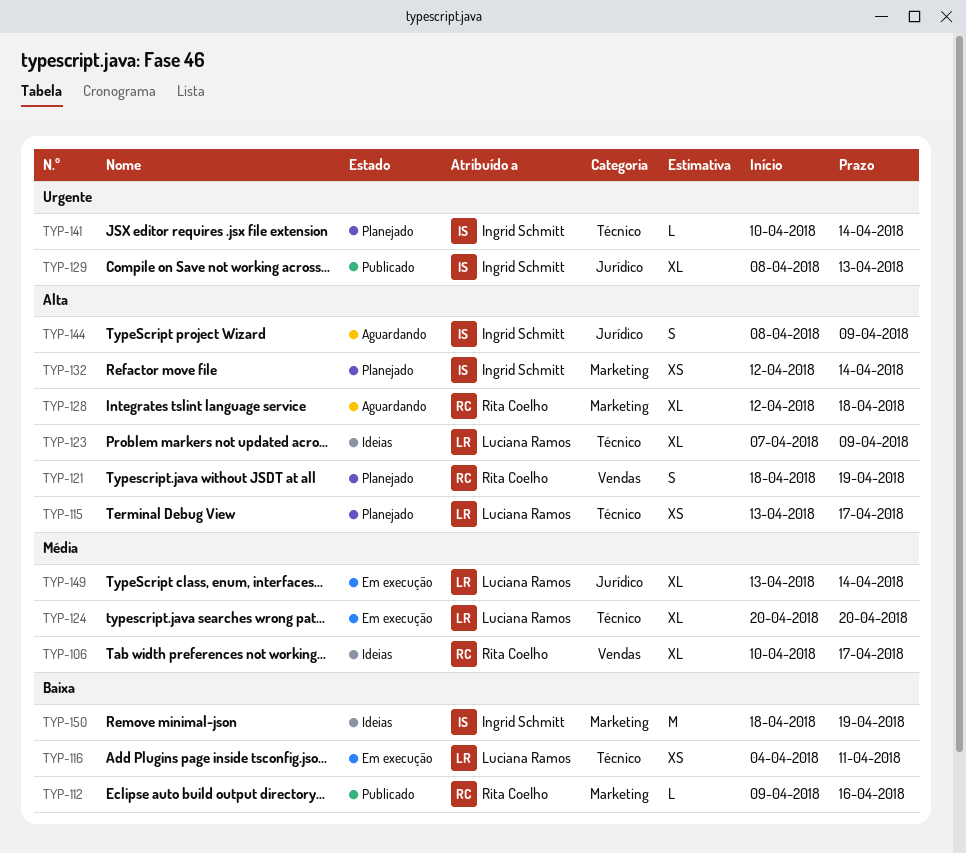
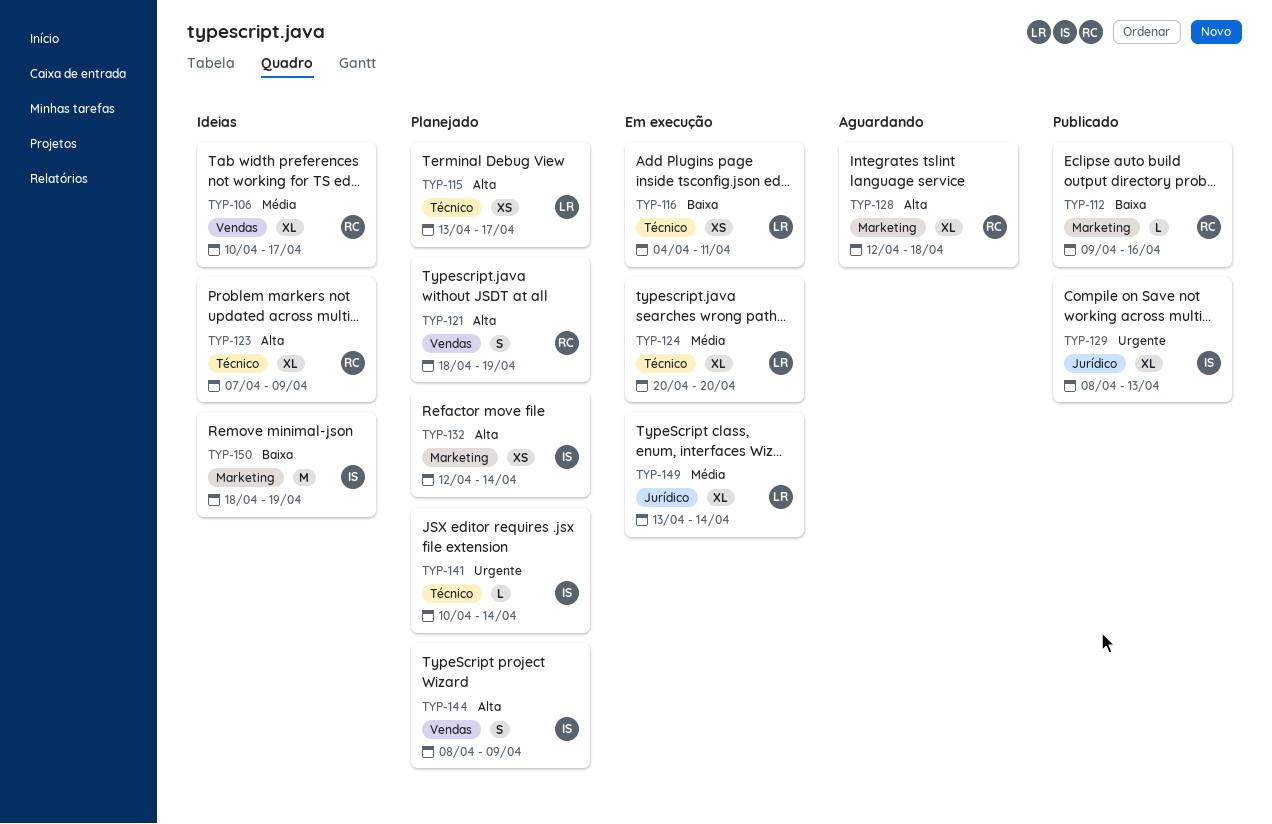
TYP-123, owner: Luciana Ramos -> Rita Coelho
TYP-144, status: Aguardando -> Planejado
TYP-144, label: Jurídico -> Vendas

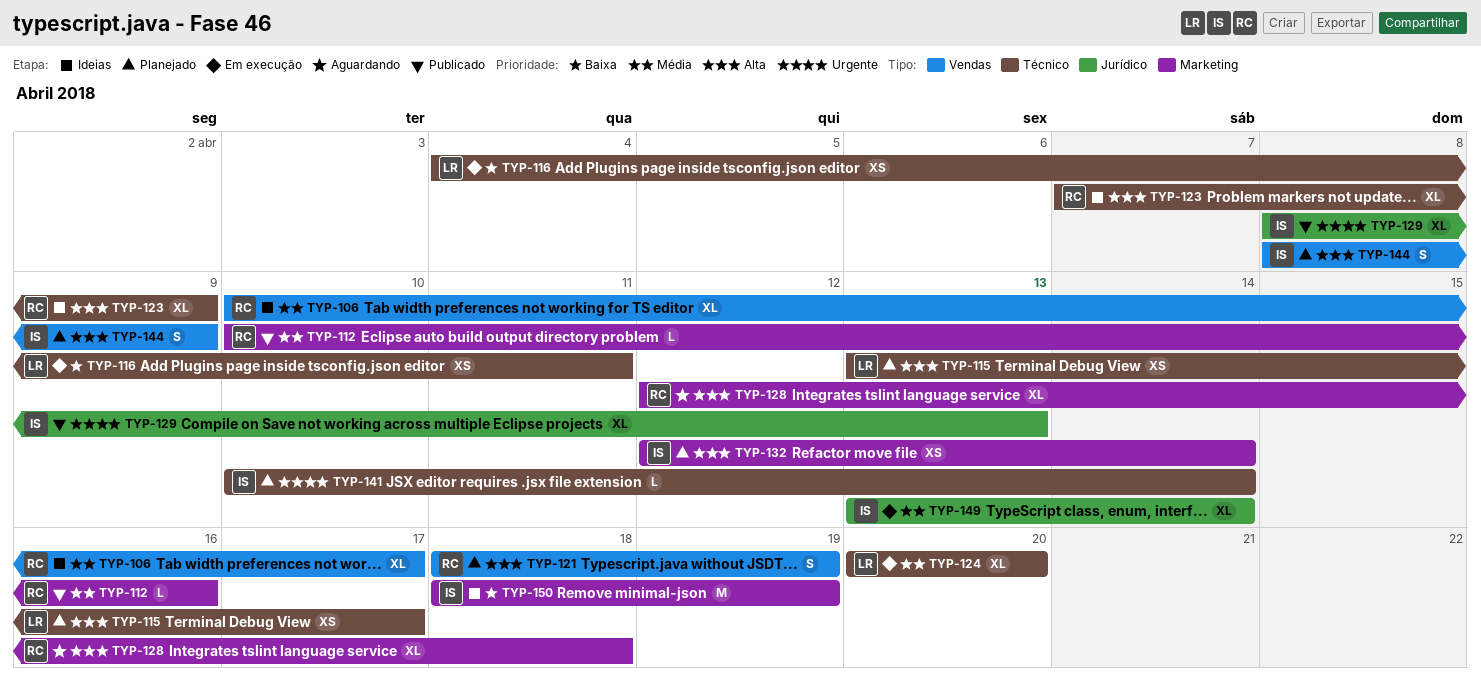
TYP-112, priority: Baixa -> Média
TYP-112, start: Apr 9 -> Apr 10
TYP-149, owner: LR -> IS

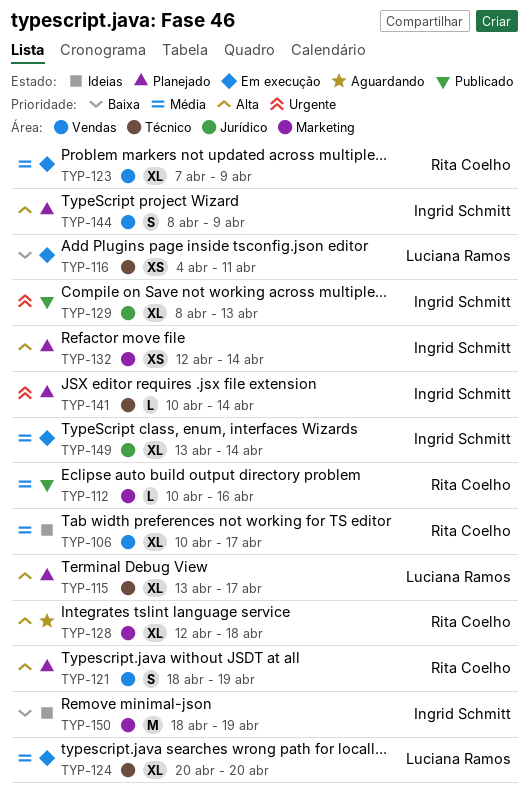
TYP-115, estimate: XS -> XL
TYP-123, status: Ideias -> Em execução
TYP-123, priority: Alta -> Média
TYP-123, label: Técnico -> Vendas

